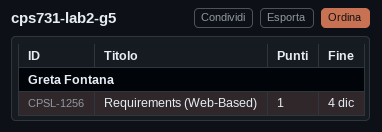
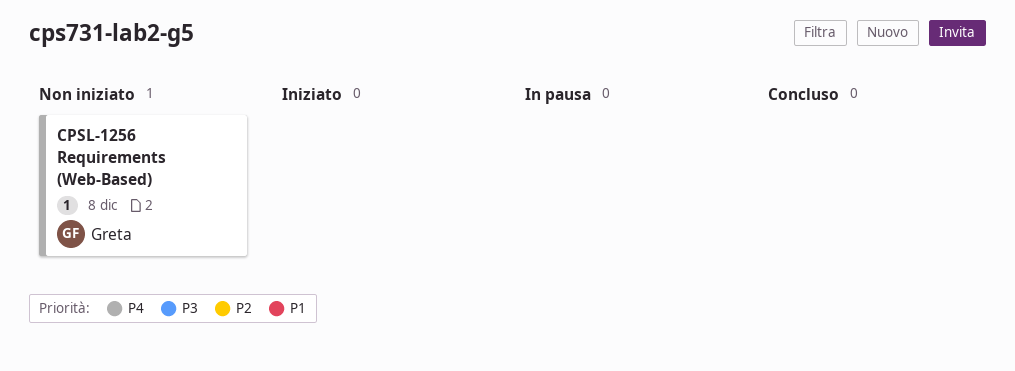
CPSL-1256, due: Dec 4 -> Dec 8

